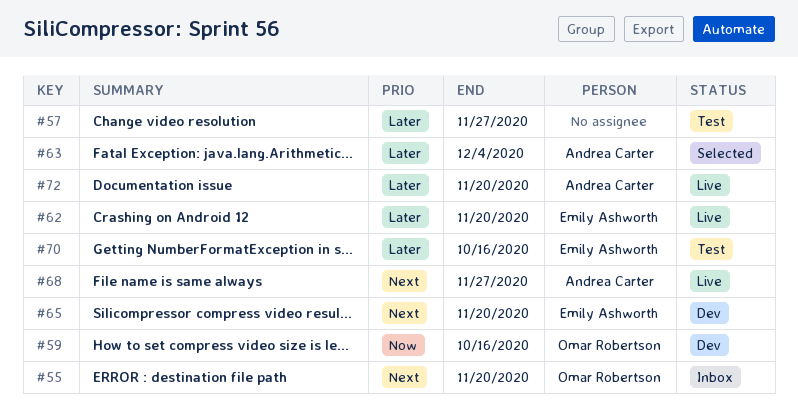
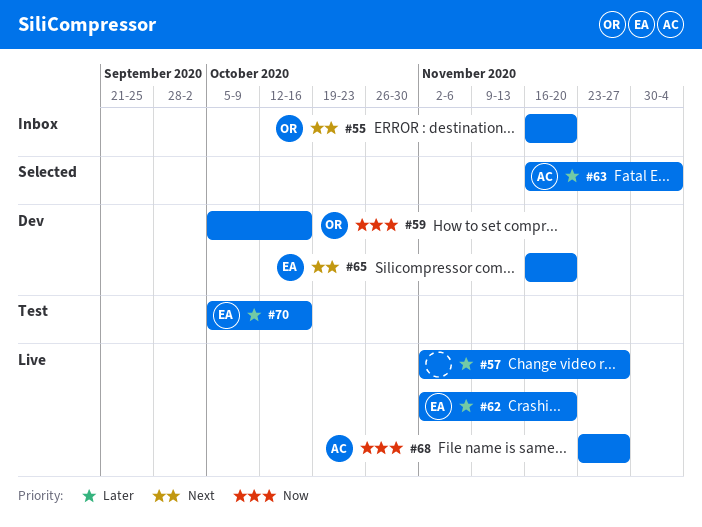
#57, status: Test -> Live
#68, priority: Next -> Now
#72: present -> none

